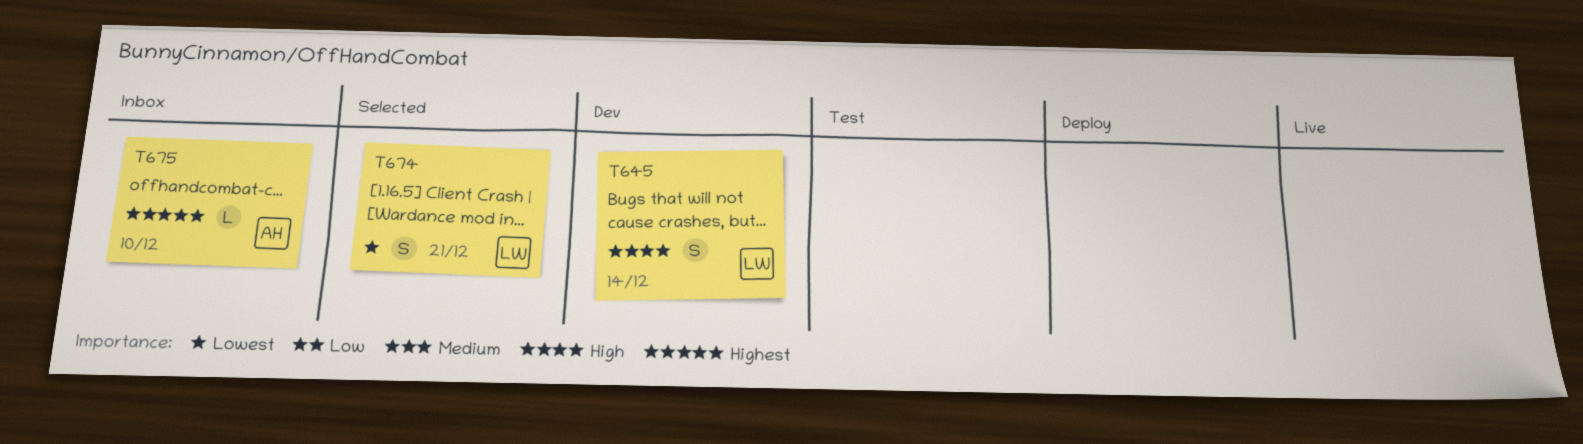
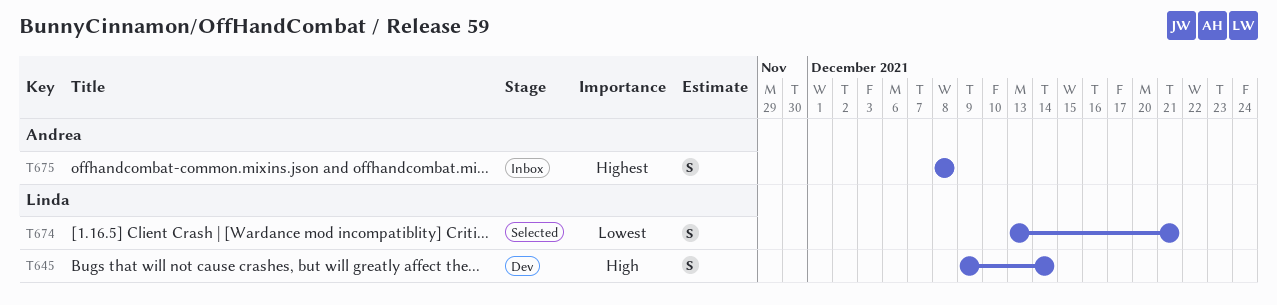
T675, estimate: L -> S
T675, due: Dec 10 -> Dec 8

